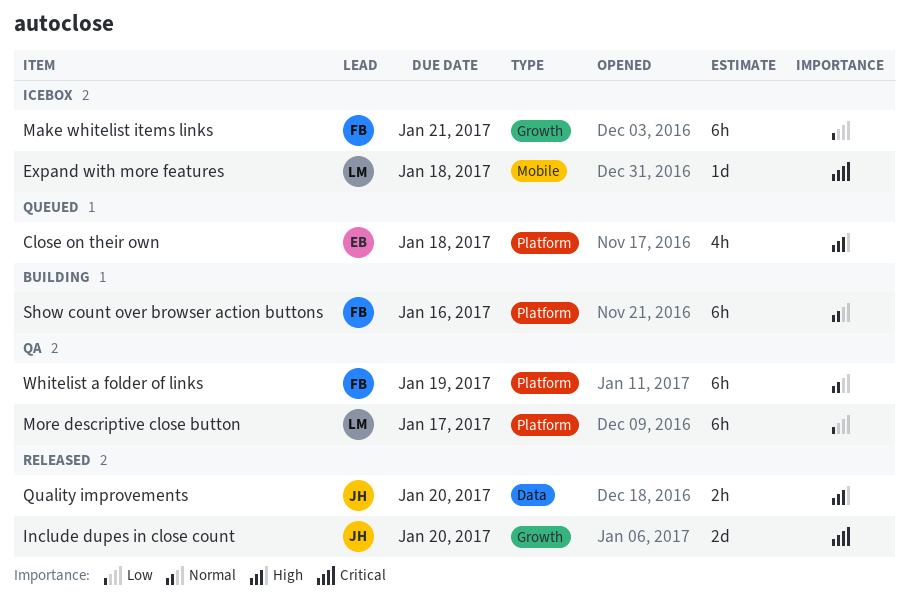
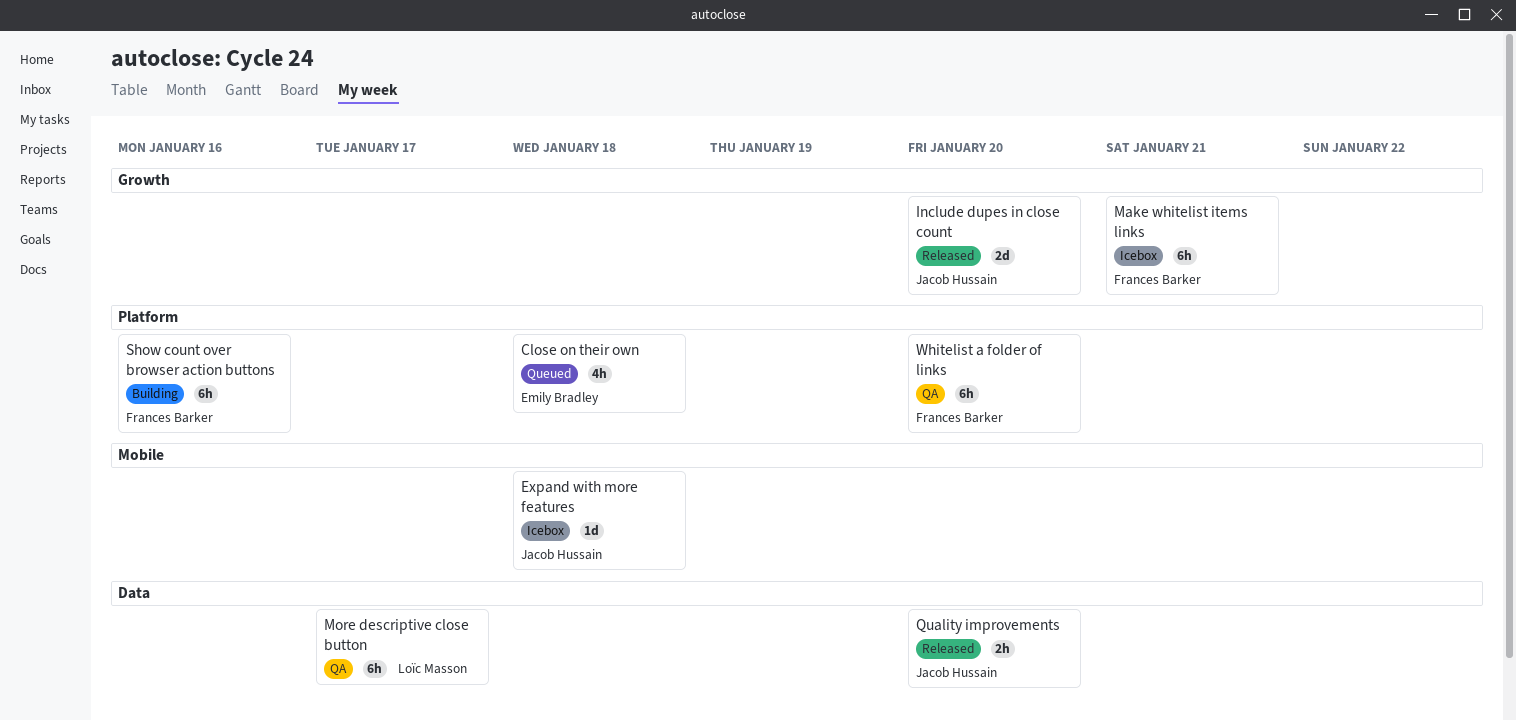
Expand with more features, owner: Loïc Masson -> Jacob Hussain
More descriptive close button, label: Platform -> Data
Whitelist a folder of links, due: Jan 19 -> Jan 20

